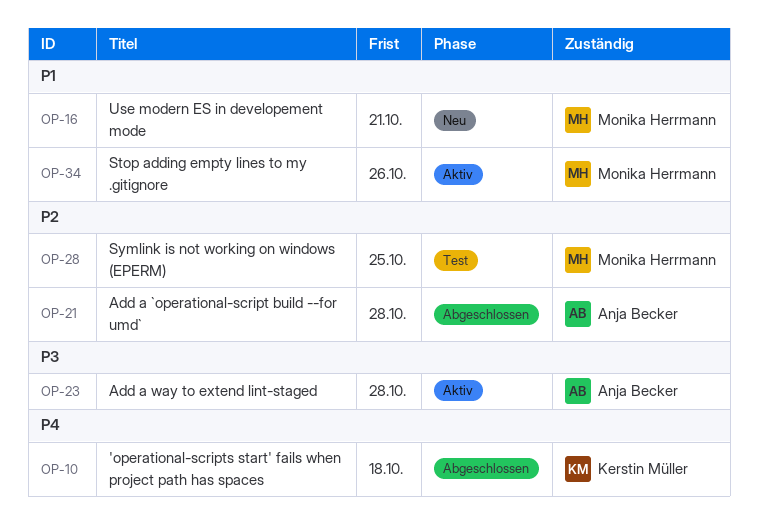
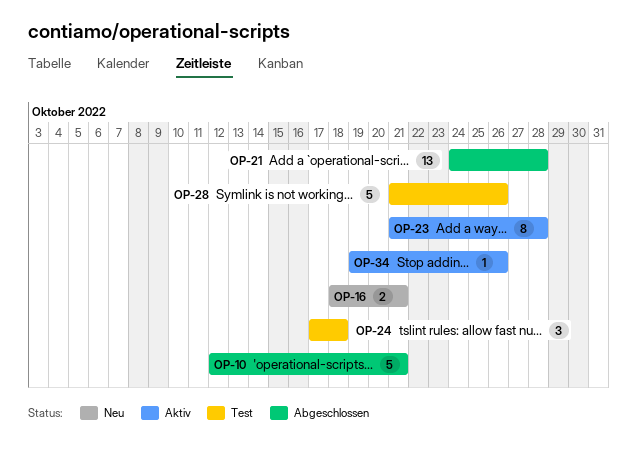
OP-10, due: Oct 18 -> Oct 21
OP-24: none -> present
OP-28, due: Oct 25 -> Oct 26

